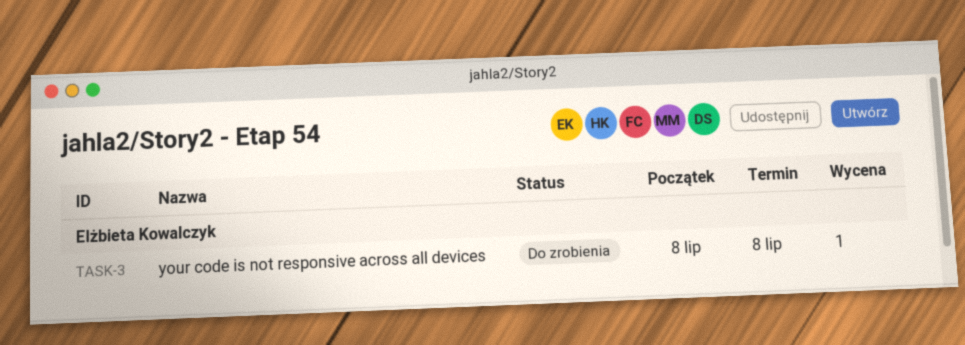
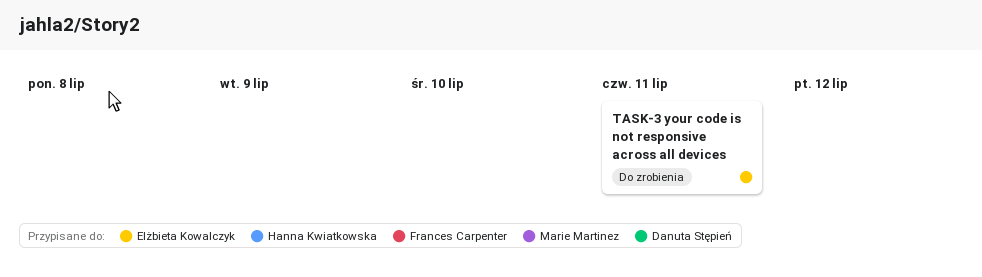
TASK-3, due: Jul 8 -> Jul 11

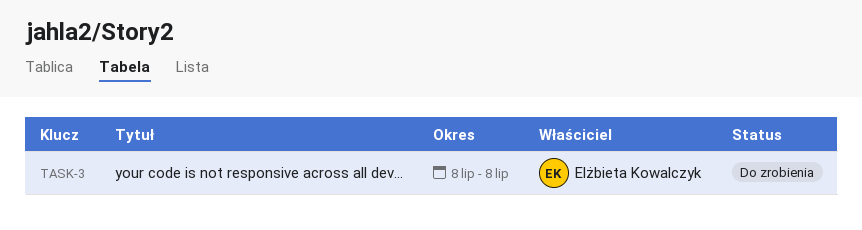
TASK-3, due: Jul 11 -> Jul 8

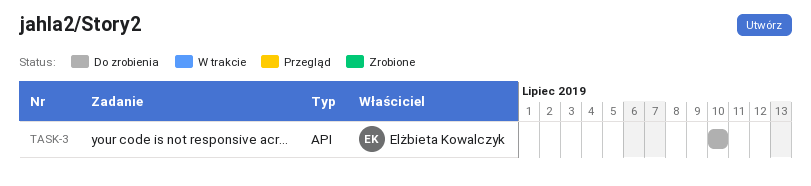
TASK-3, start: Jul 8 -> Jul 10
TASK-3, due: Jul 8 -> Jul 10

